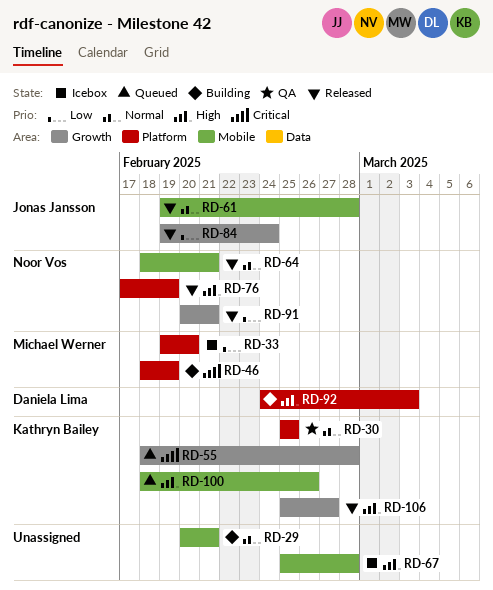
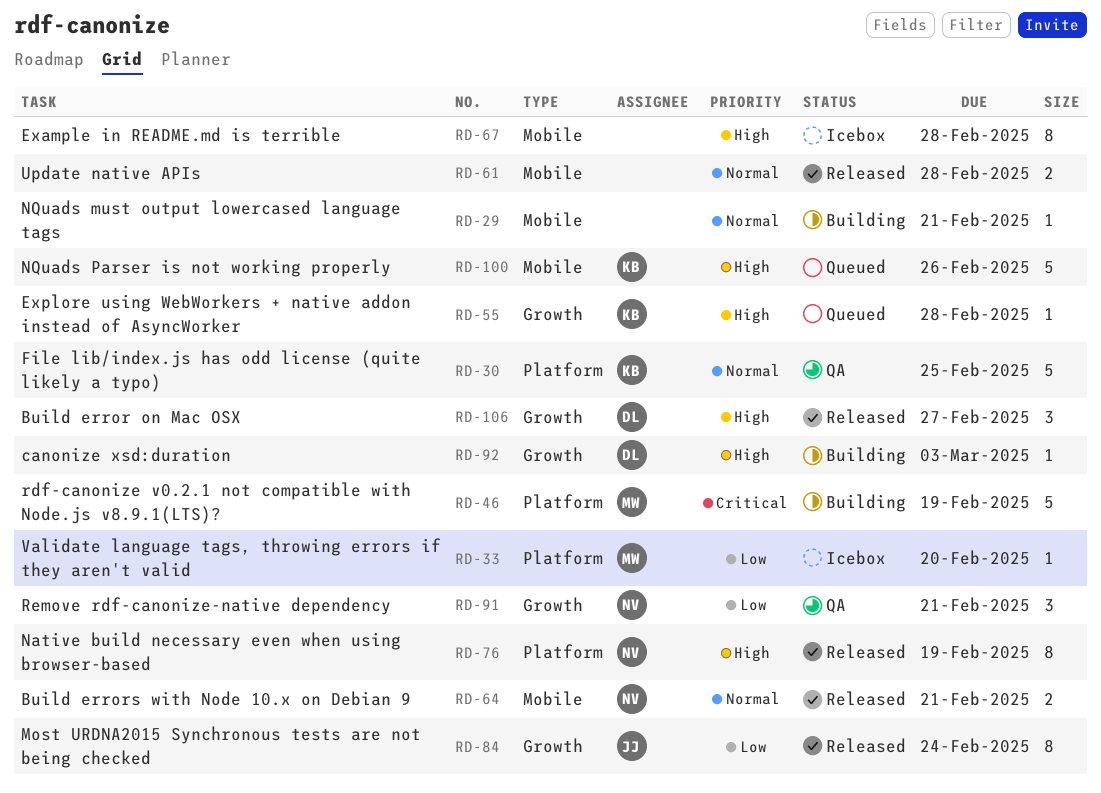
RD-55, priority: Critical -> High
RD-61, owner: Jonas Jansson -> none
RD-91, status: Released -> QA
RD-92, label: Platform -> Growth
RD-106, owner: Kathryn Bailey -> Daniela Lima

